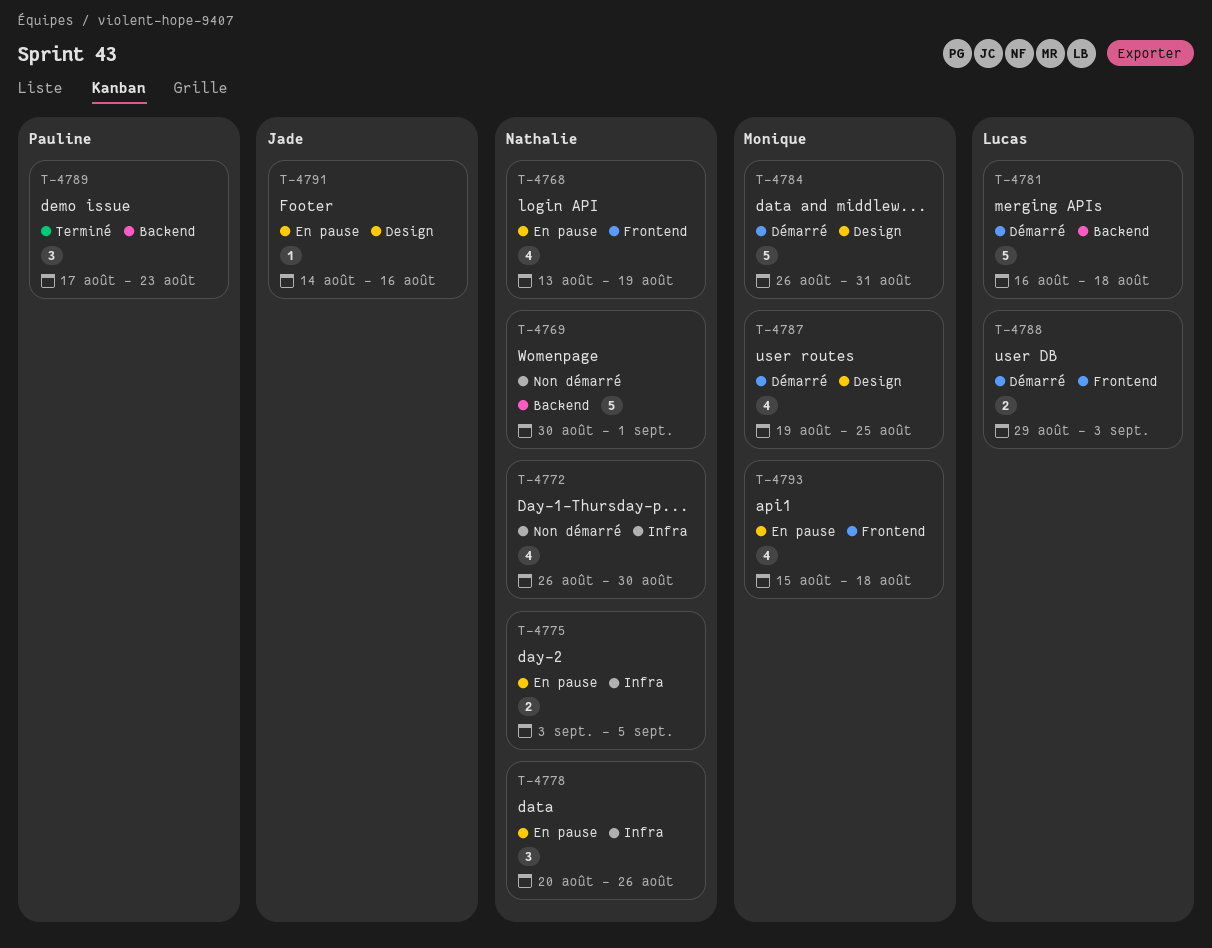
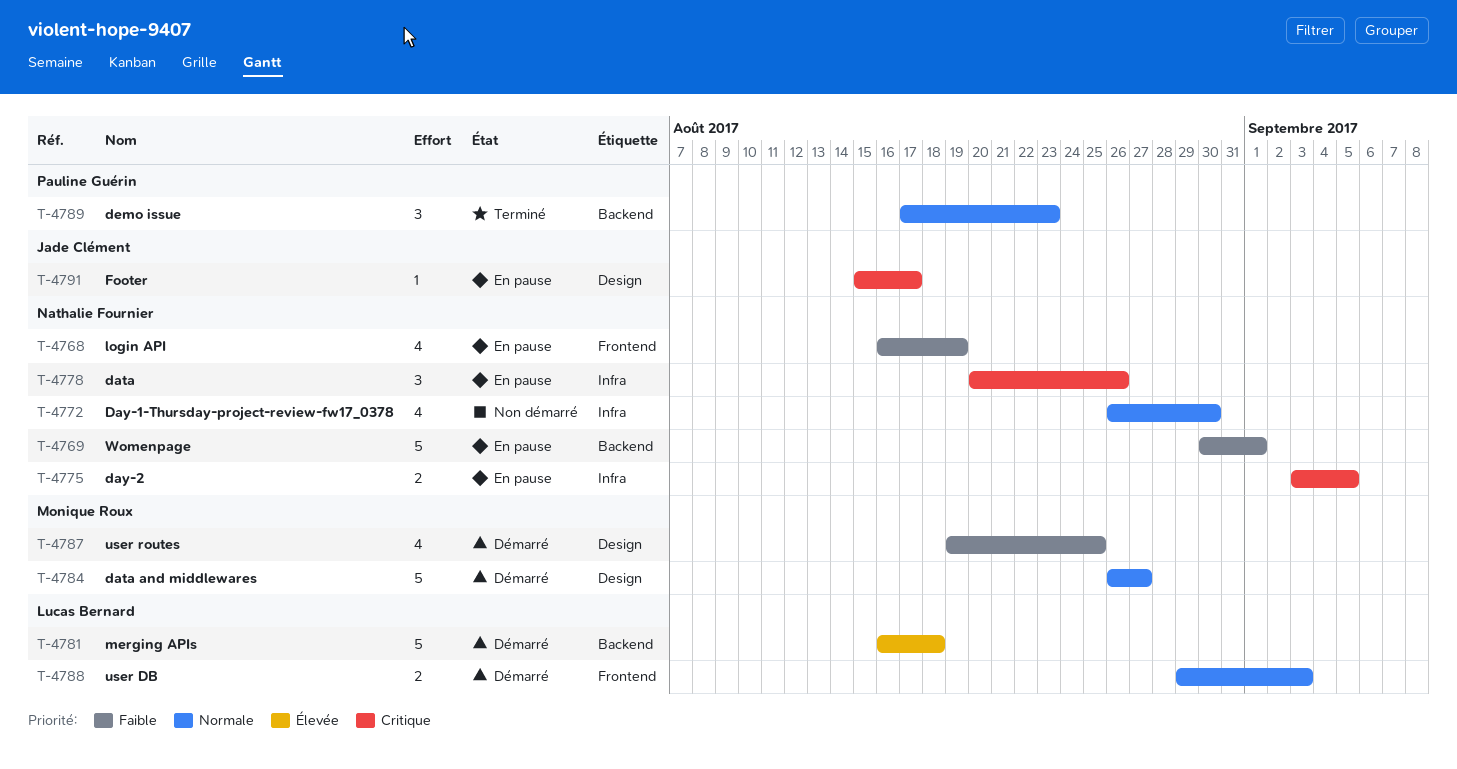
T-4768, start: Aug 13 -> Aug 16
T-4769, status: Non démarré -> En pause
T-4784, due: Aug 31 -> Aug 27
T-4791, start: Aug 14 -> Aug 15
T-4791, due: Aug 16 -> Aug 17
T-4793: present -> none

